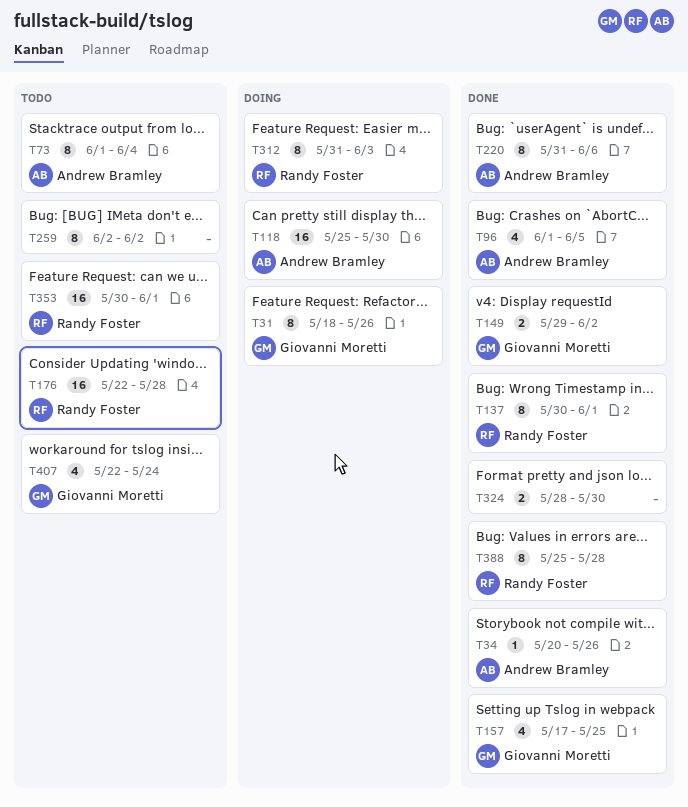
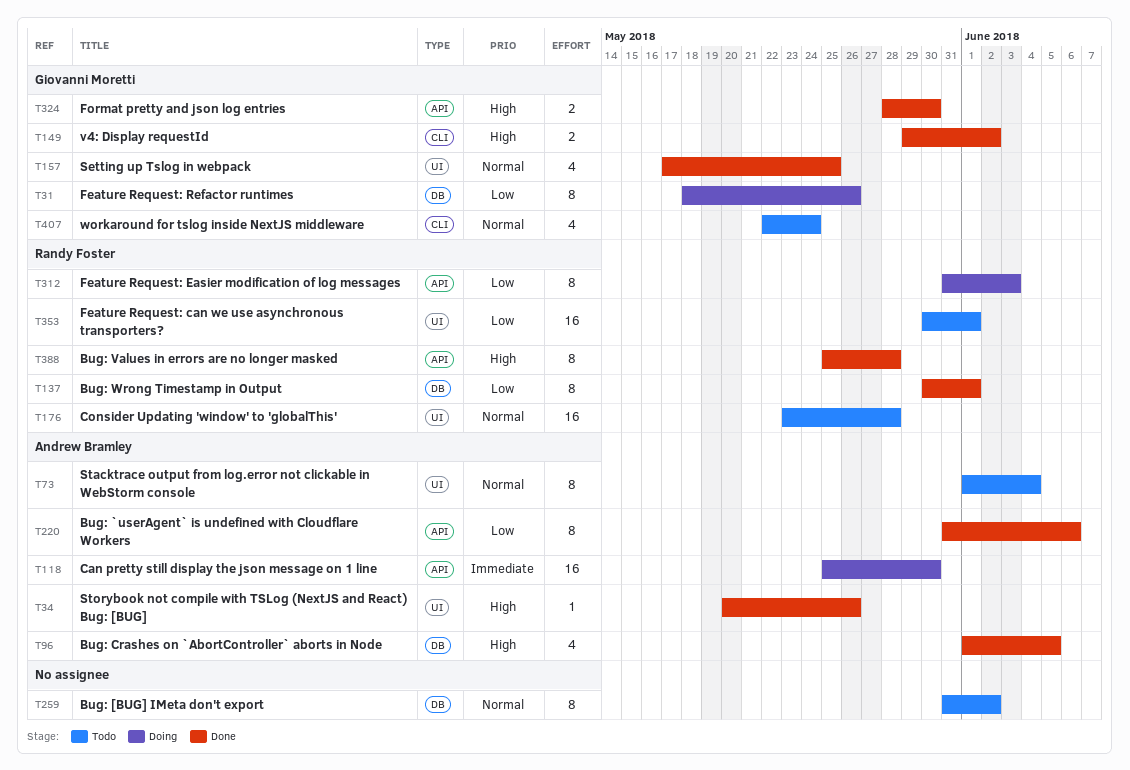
T176, start: May 22 -> May 23
T259, start: Jun 2 -> May 31
T324, owner: none -> Giovanni Moretti

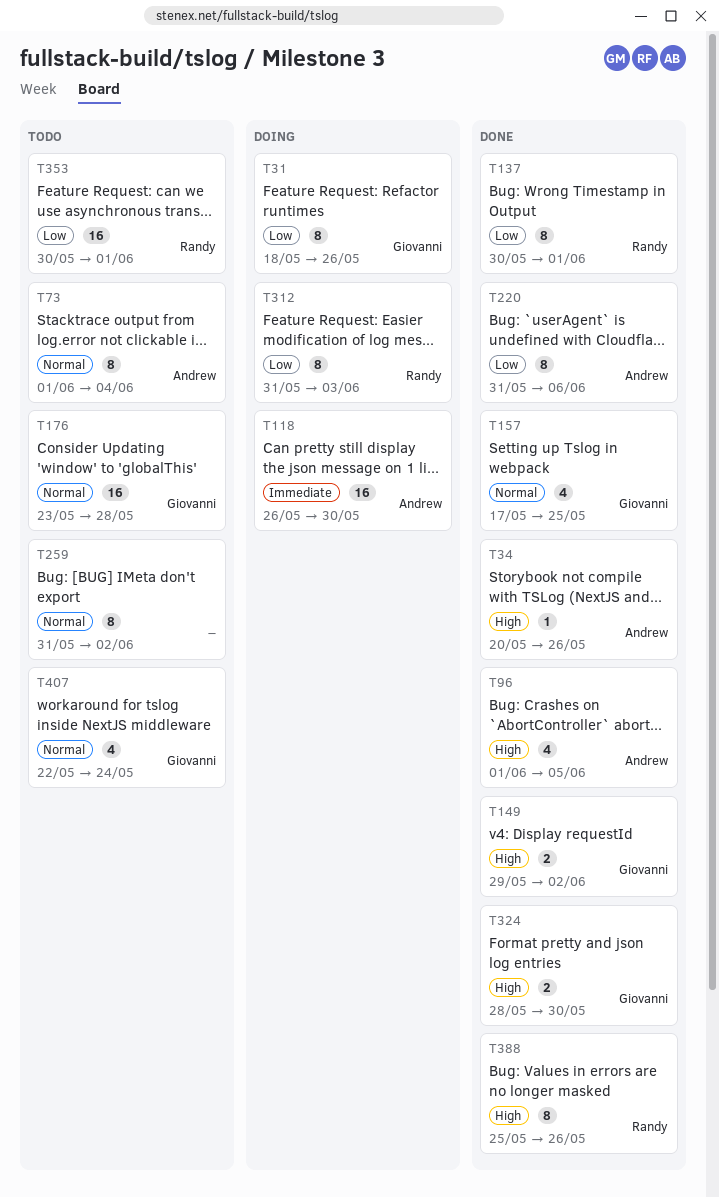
T118, start: May 25 -> May 26
T176, owner: Randy Foster -> Giovanni Moretti
T388, due: May 28 -> May 26

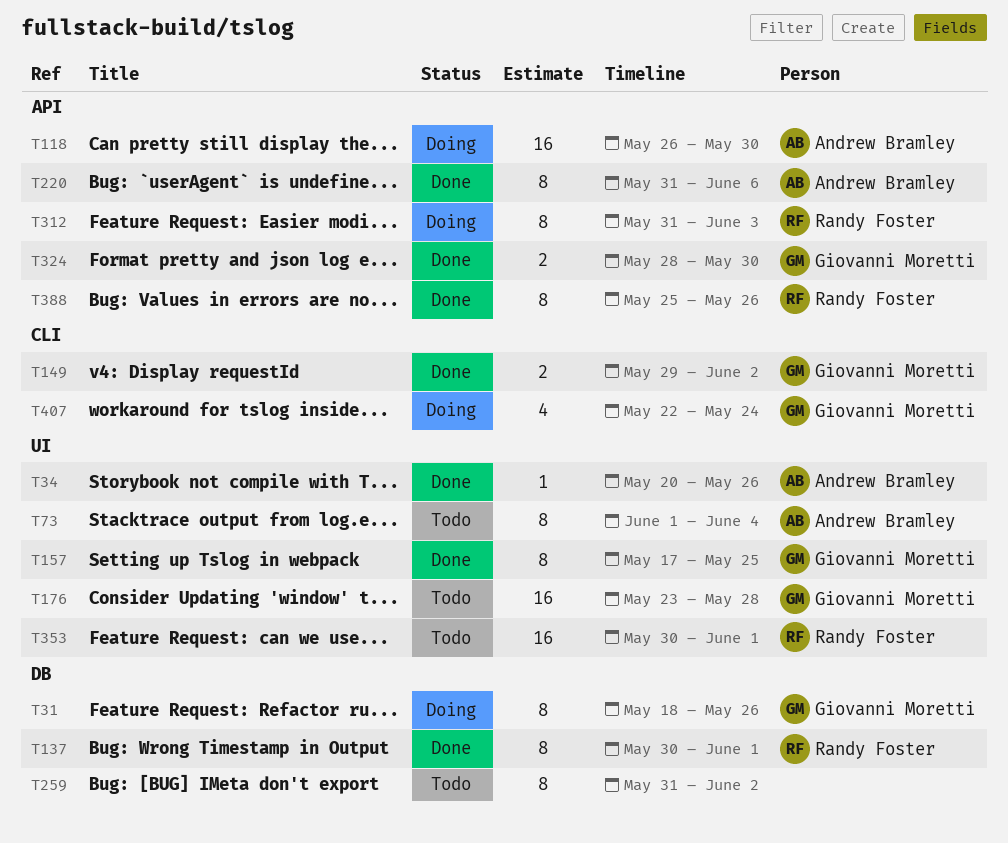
T96: present -> none
T157, estimate: 4 -> 8
T407, status: Todo -> Doing

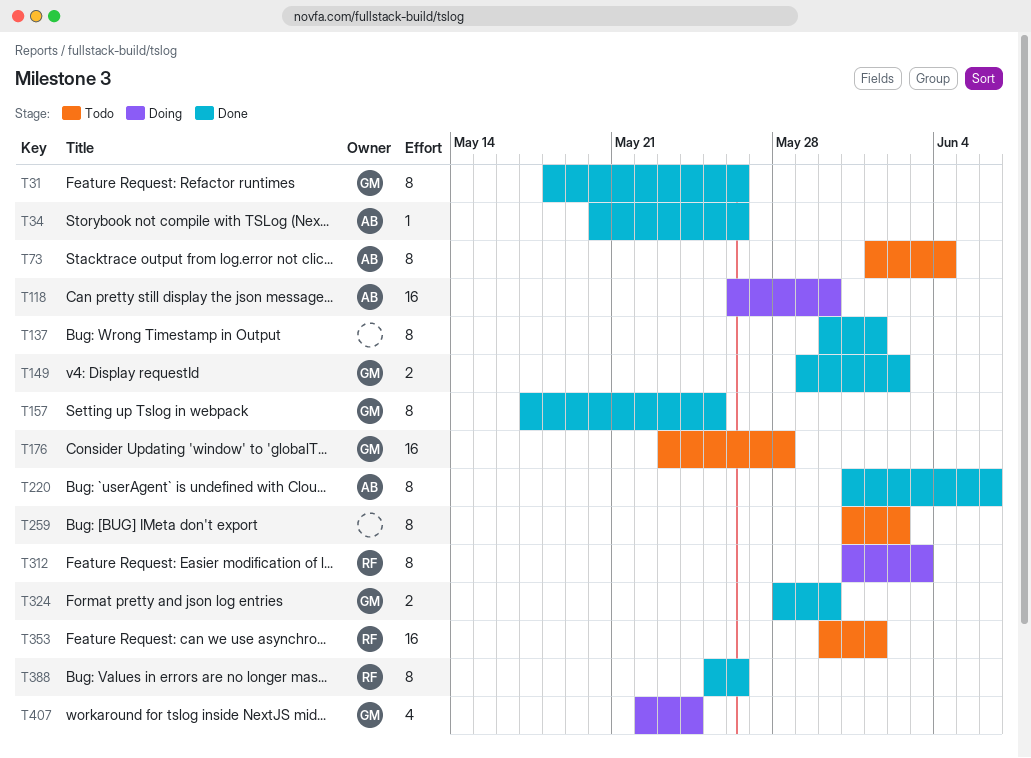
T31, status: Doing -> Done
T137, owner: Randy Foster -> none

